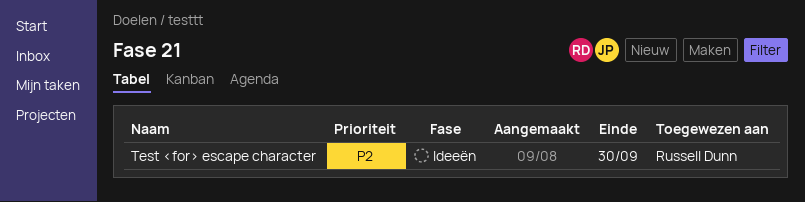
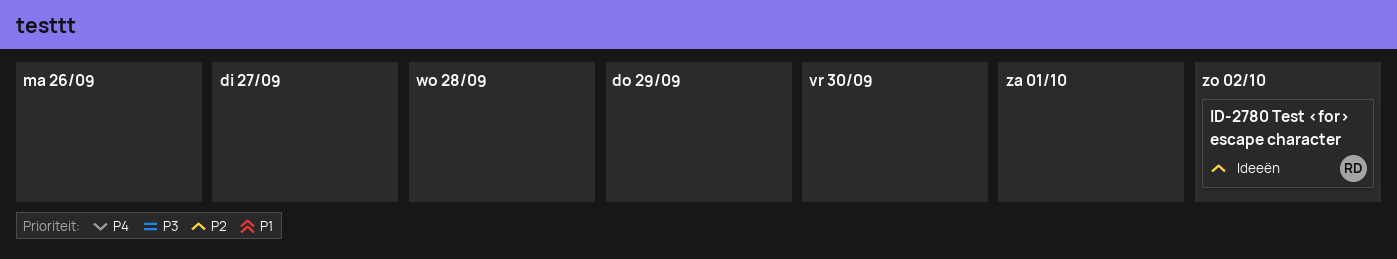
Test <for> escape character, due: Sep 30 -> Oct 2

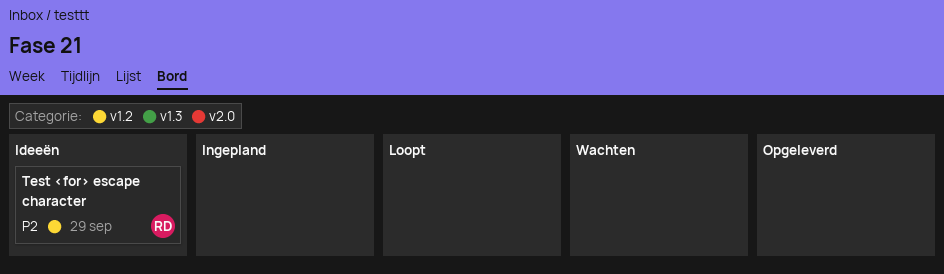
Test <for> escape character, due: Oct 2 -> Sep 29

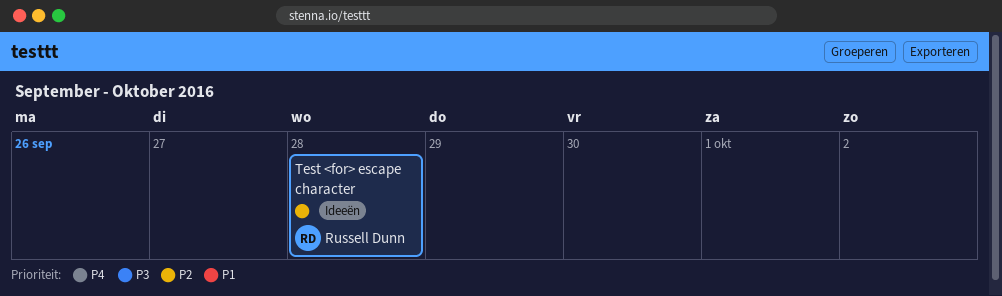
Test <for> escape character, due: Sep 29 -> Sep 28

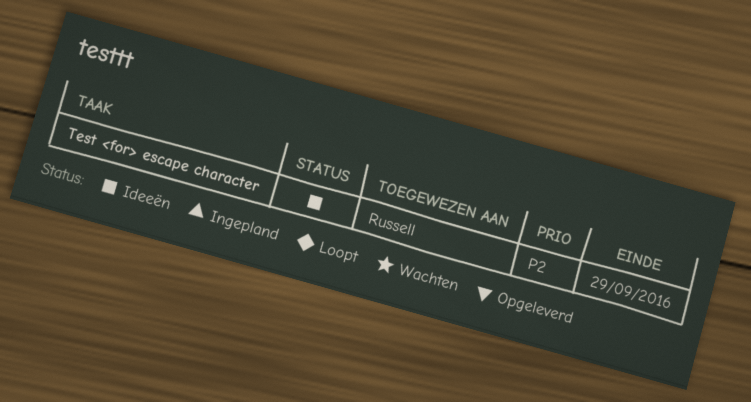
Test <for> escape character, due: Sep 28 -> Sep 29

